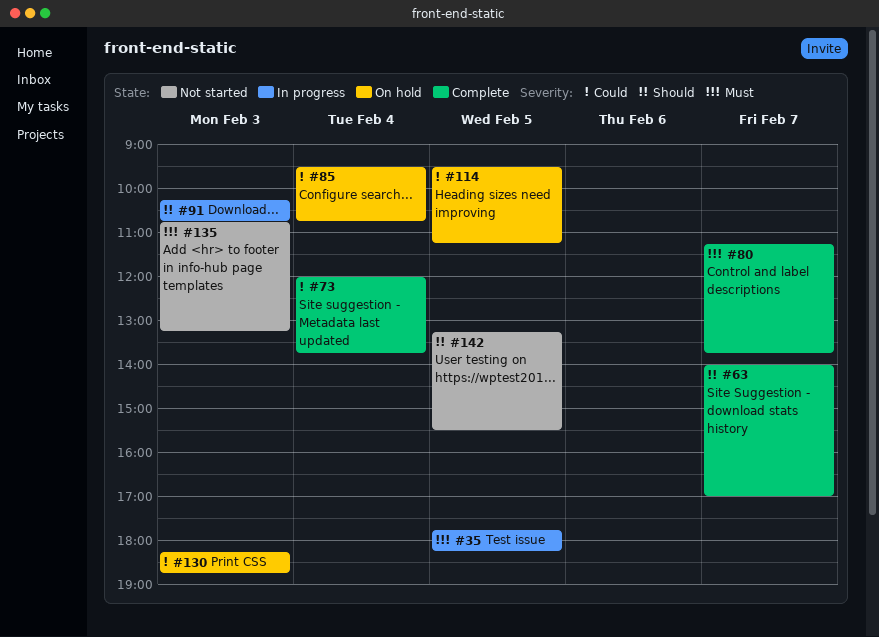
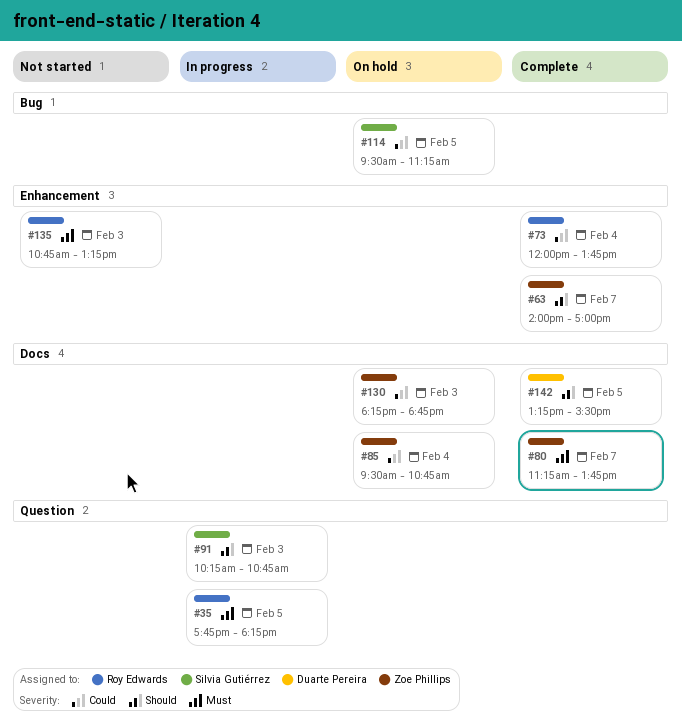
#142, status: Not started -> Complete

